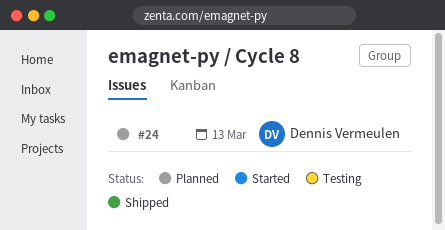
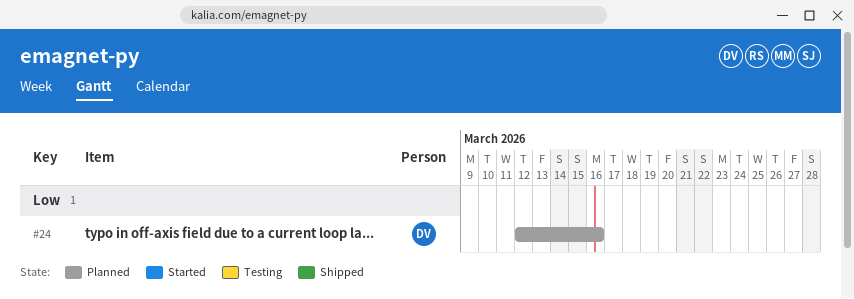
#24, due: Mar 13 -> Mar 16

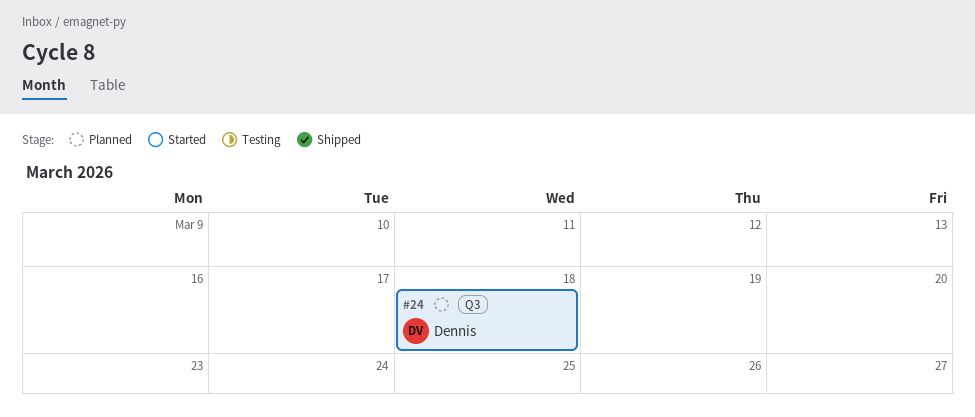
#24, due: Mar 16 -> Mar 18

